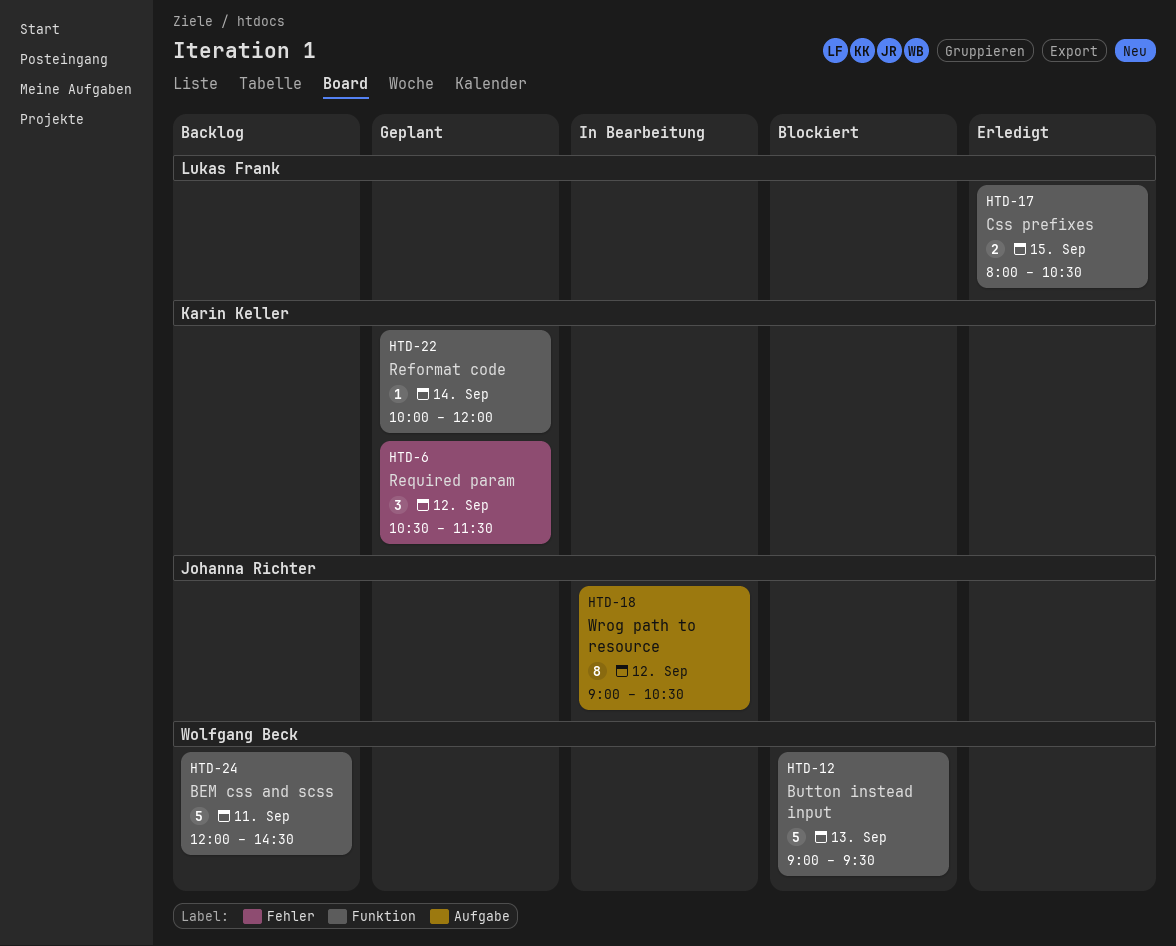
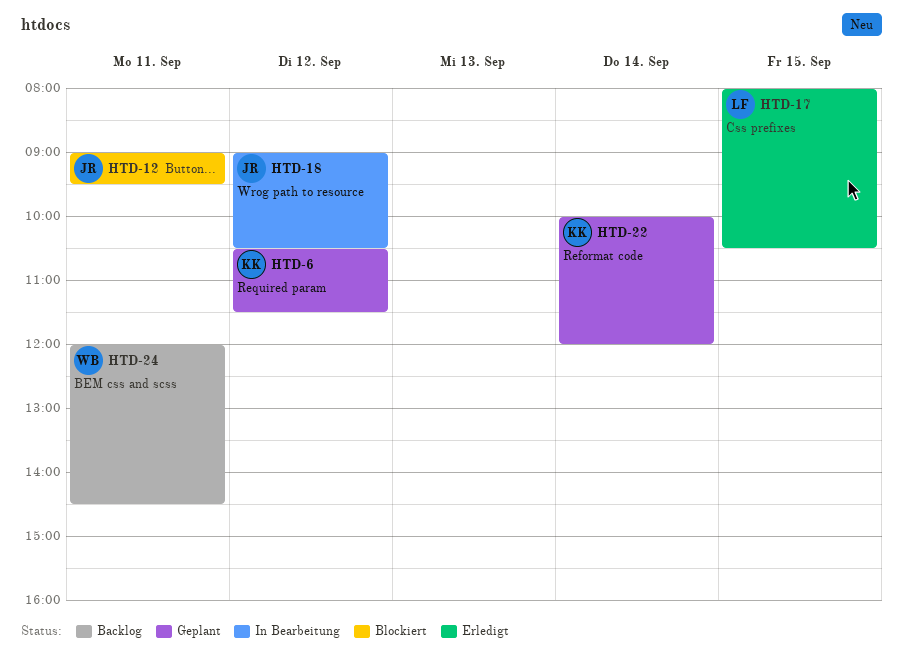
HTD-12, owner: Wolfgang Beck -> Johanna Richter
HTD-12, day: Sep 13 -> Sep 11

